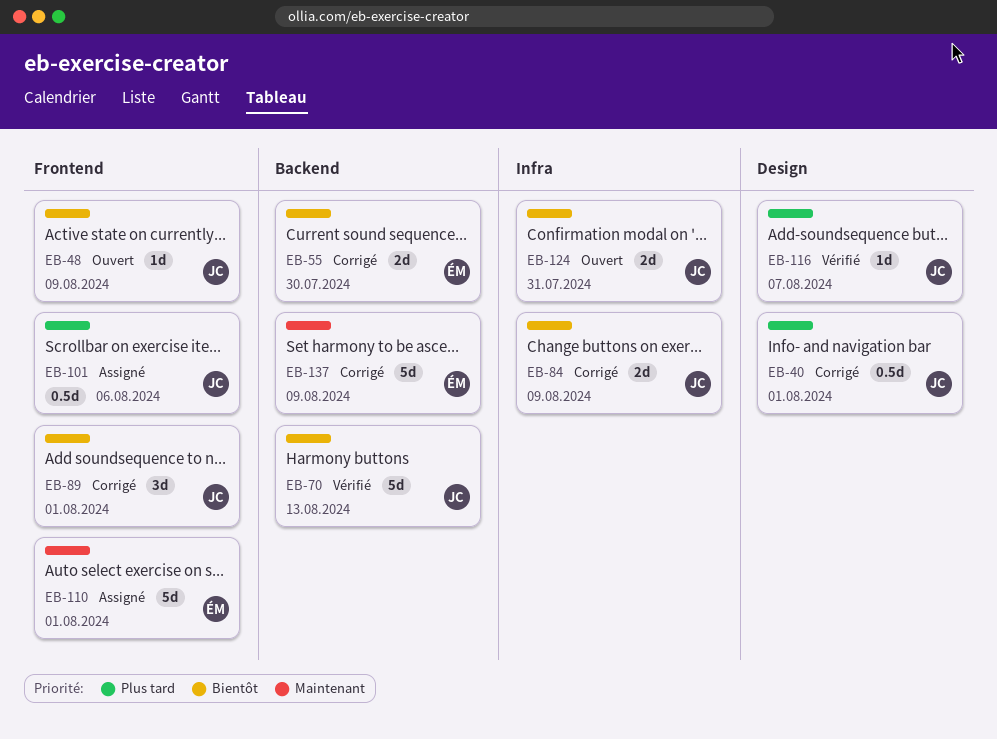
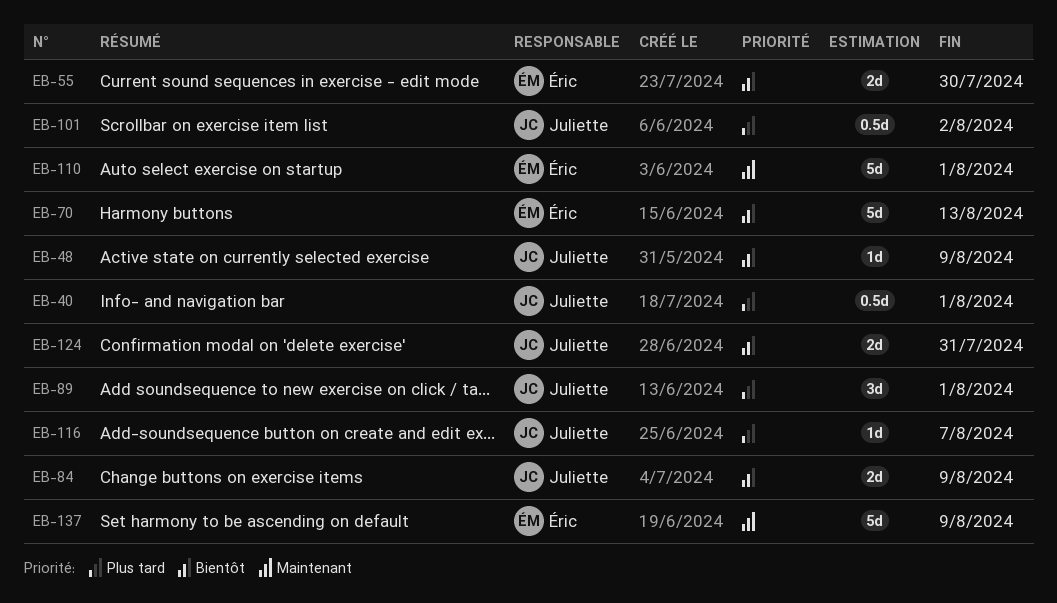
EB-70, owner: Juliette -> Éric
EB-89, priority: Bientôt -> Plus tard
EB-101, due: Aug 6 -> Aug 2

